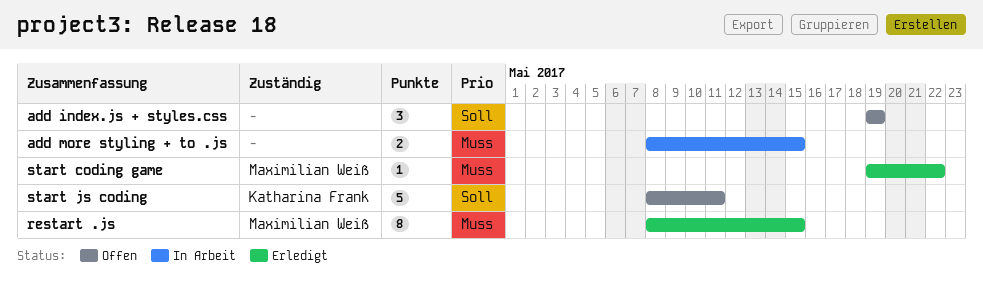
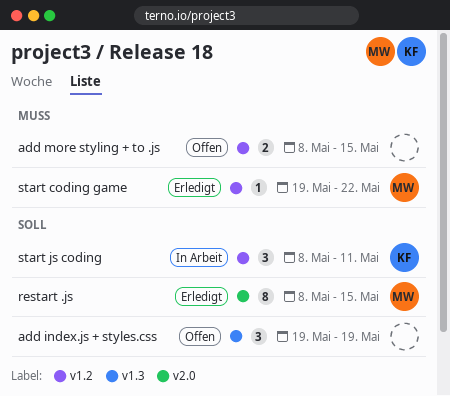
add more styling + to .js, status: In Arbeit -> Offen
restart .js, priority: Muss -> Soll
start js coding, status: Offen -> In Arbeit
start js coding, estimate: 5 -> 3

